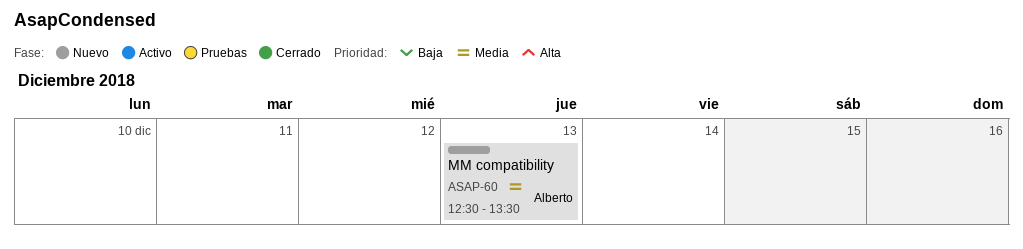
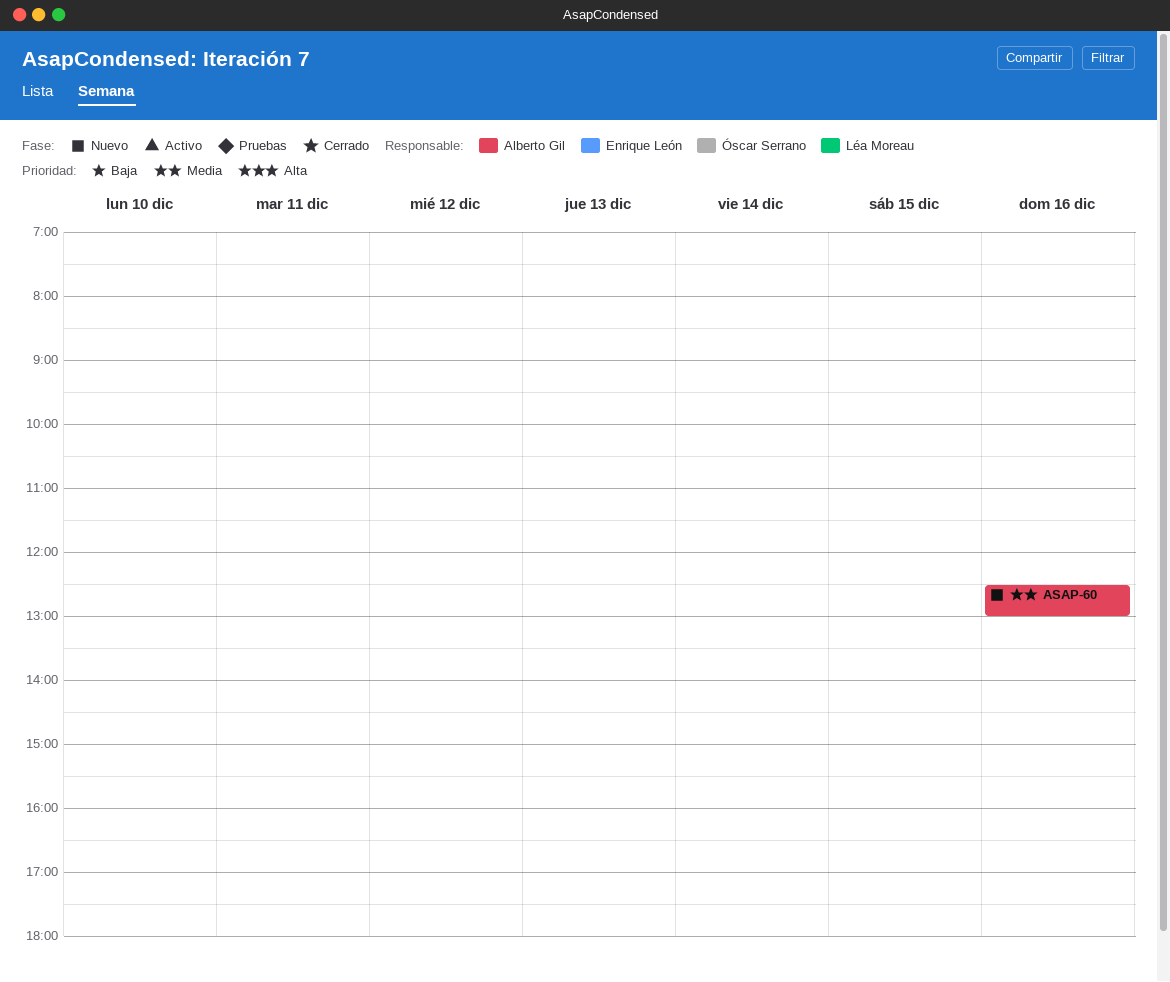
ASAP-60, day: Dec 13 -> Dec 16
ASAP-60, ends: 13:30 -> 13:00

